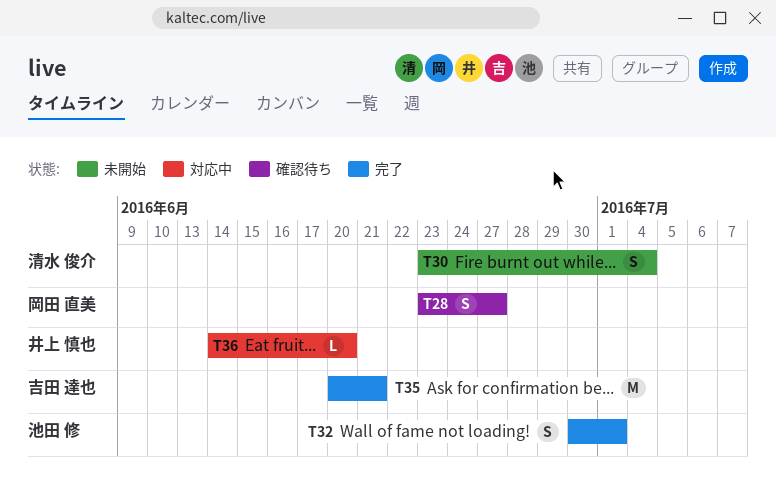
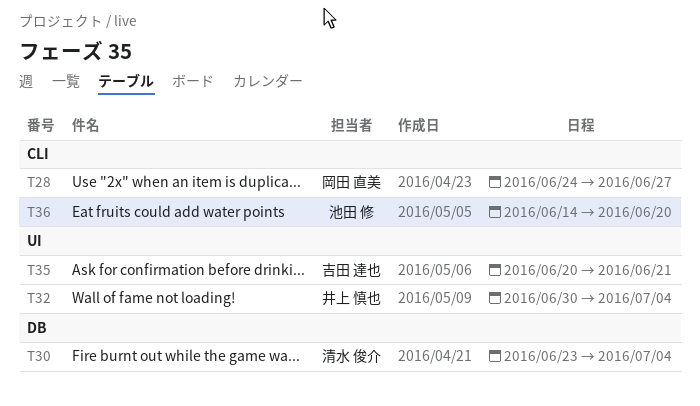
T28, start: Jun 23 -> Jun 24
T32, owner: 池田 修 -> 井上 慎也
T32, due: Jul 1 -> Jul 4
T36, owner: 井上 慎也 -> 池田 修

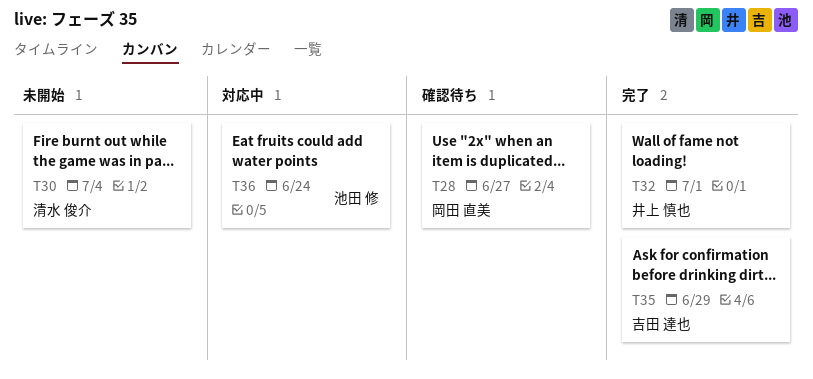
T32, due: Jul 4 -> Jul 1
T35, due: Jun 21 -> Jun 29
T36, due: Jun 20 -> Jun 24

